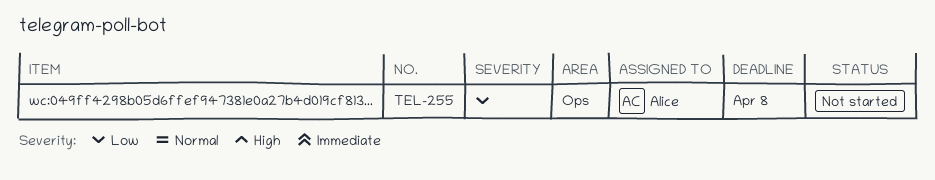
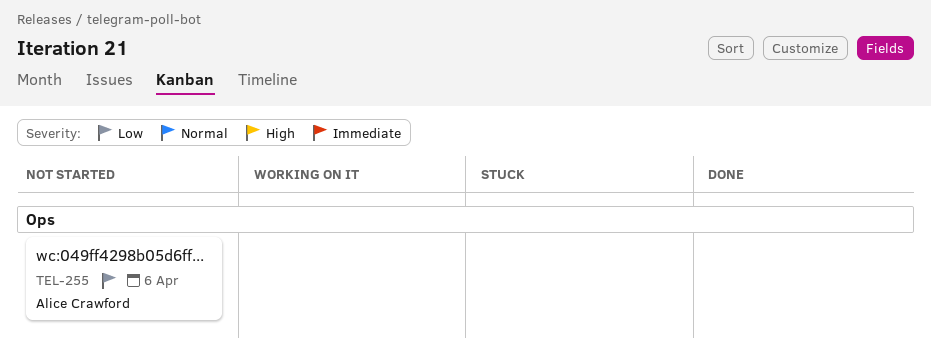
TEL-255, due: Apr 8 -> Apr 6

